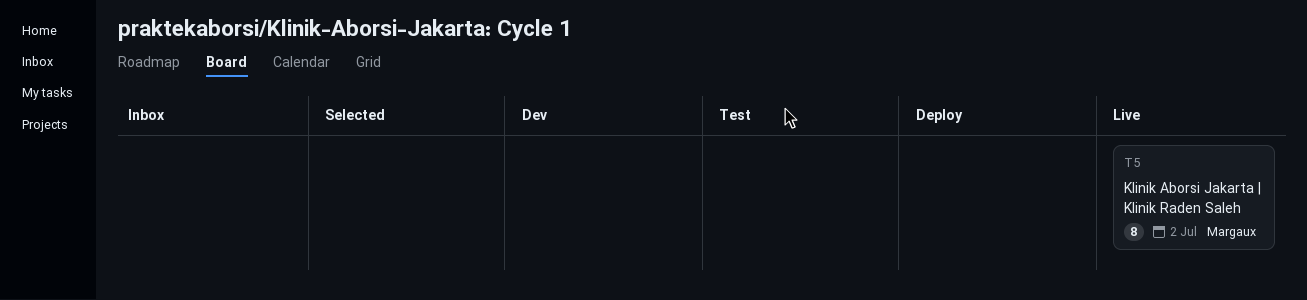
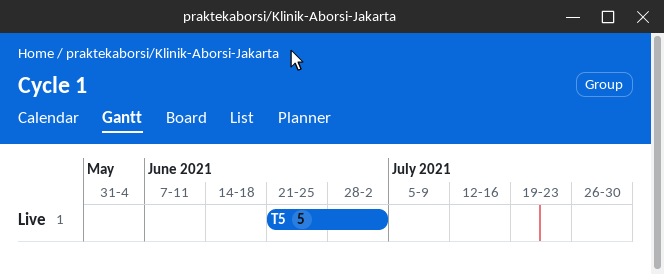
T5, estimate: 8 -> 5

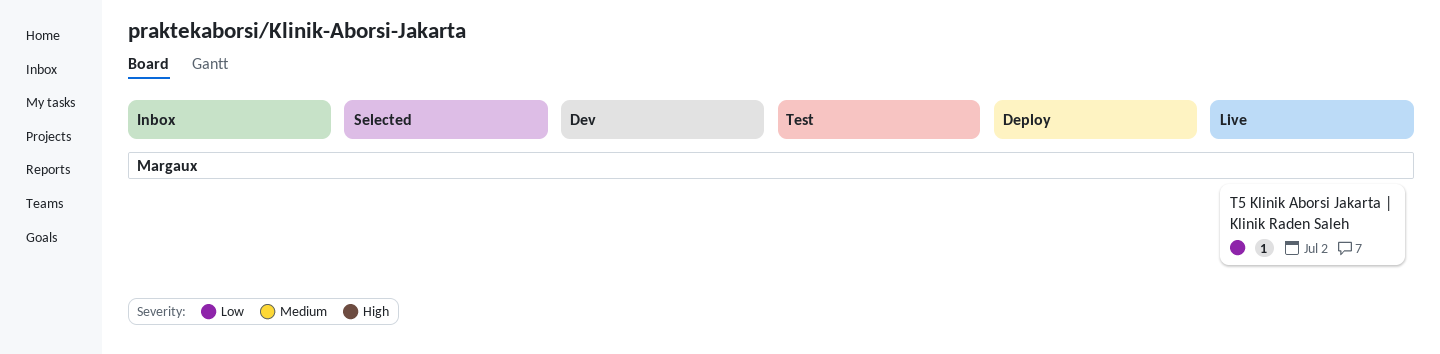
T5, estimate: 5 -> 1

